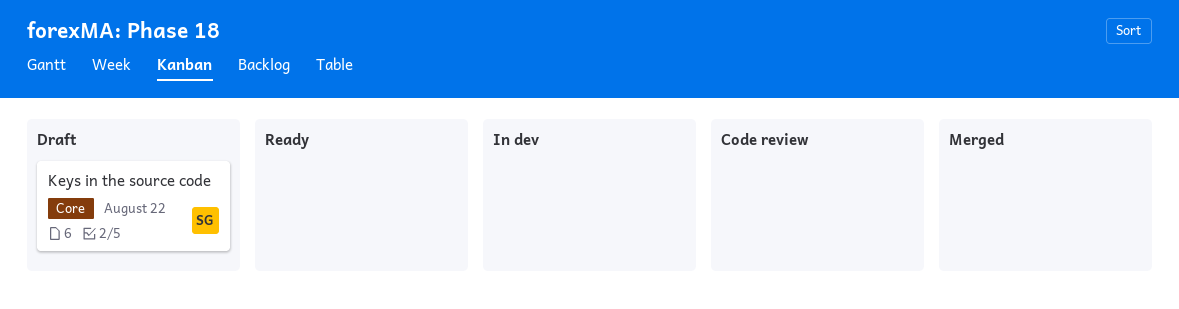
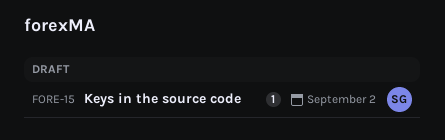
Keys in the source code, due: Aug 22 -> Sep 2

